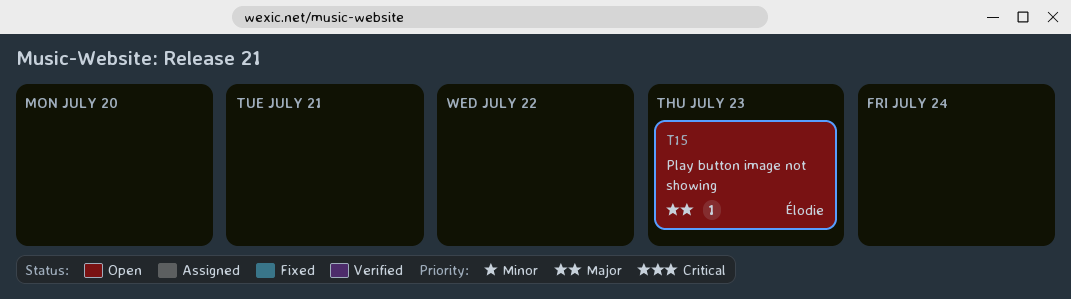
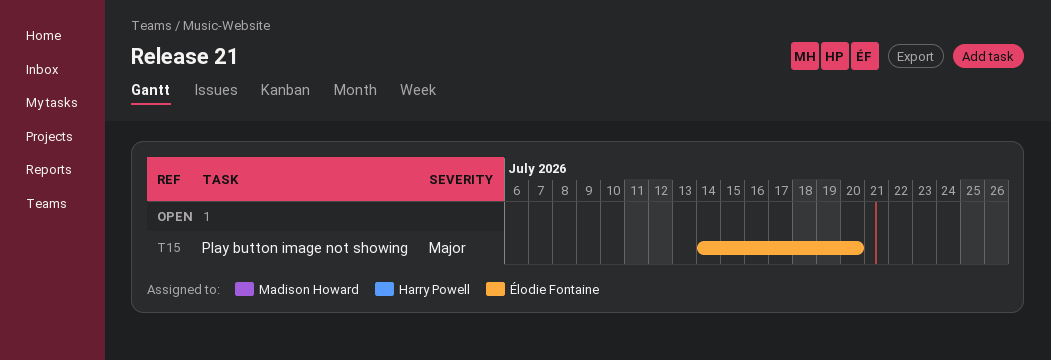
T15, due: Jul 23 -> Jul 20

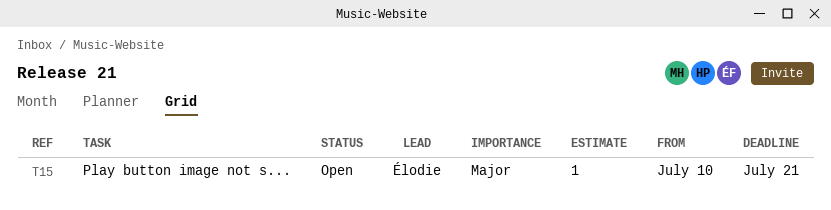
T15, start: Jul 14 -> Jul 10
T15, due: Jul 20 -> Jul 21

